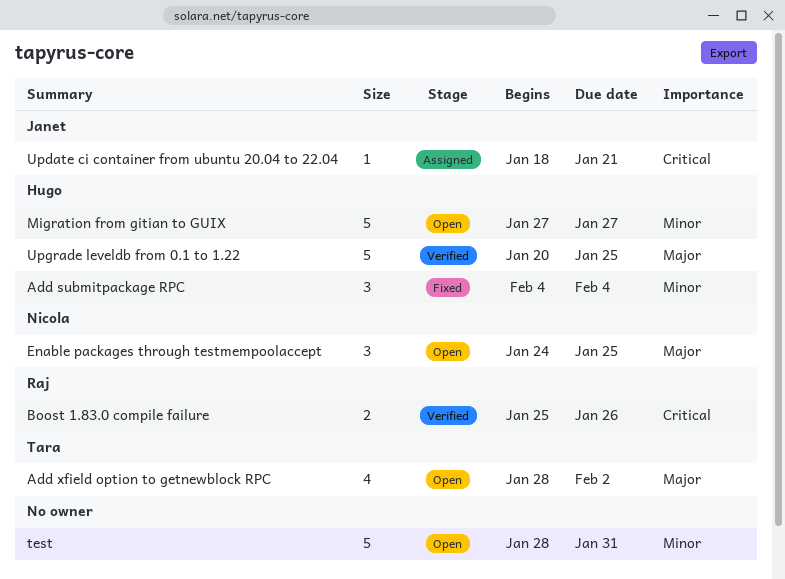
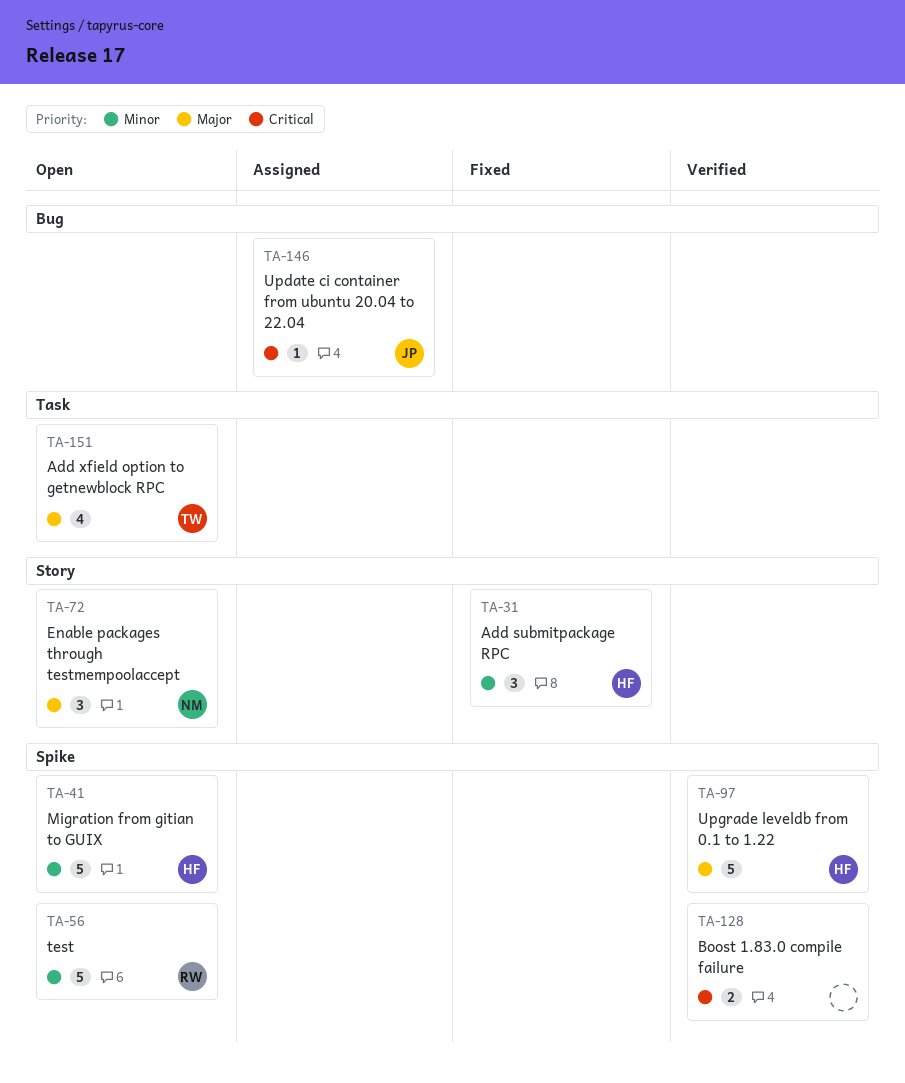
Boost 1.83.0 compile failure, owner: Raj -> none
test, owner: none -> Raj

